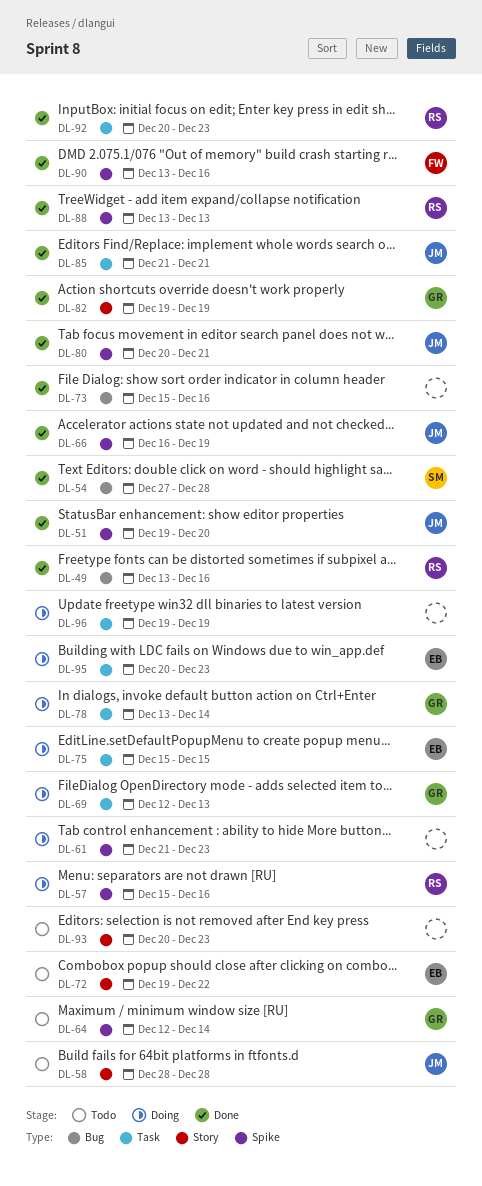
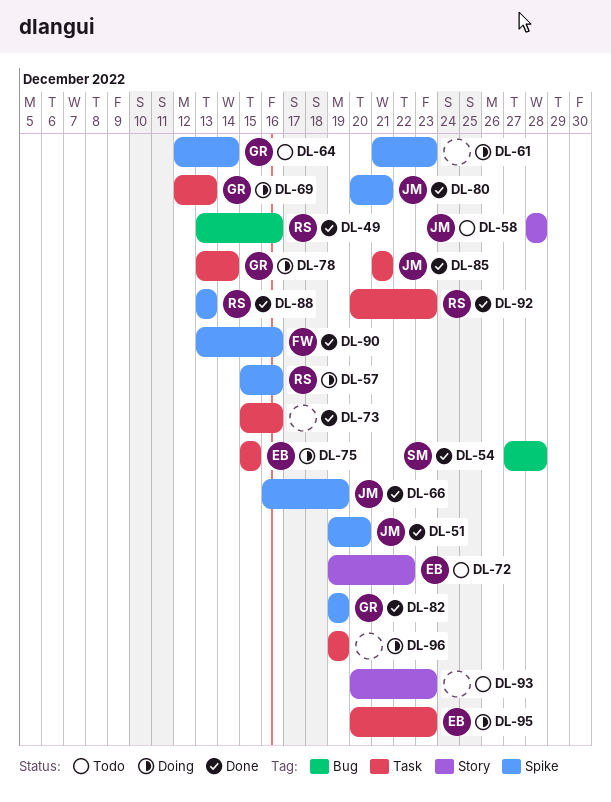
DL-73, label: Bug -> Task
DL-82, label: Story -> Spike

